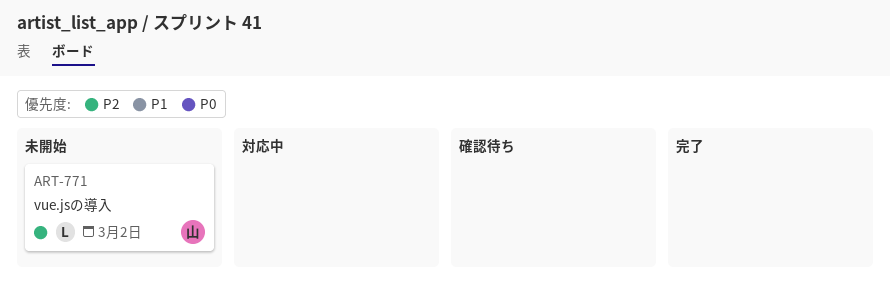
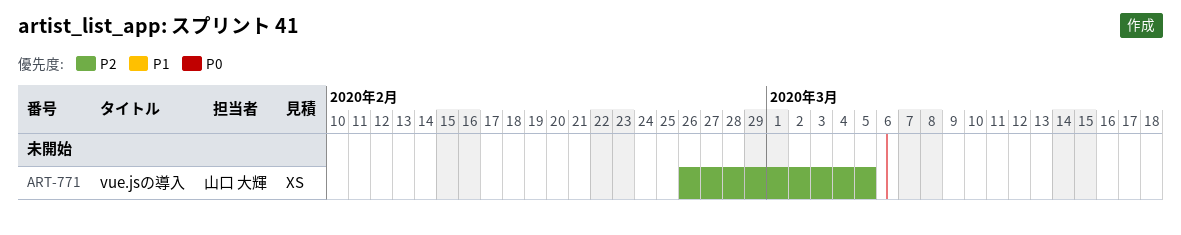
ART-771, estimate: L -> XS
ART-771, due: Mar 2 -> Mar 5

